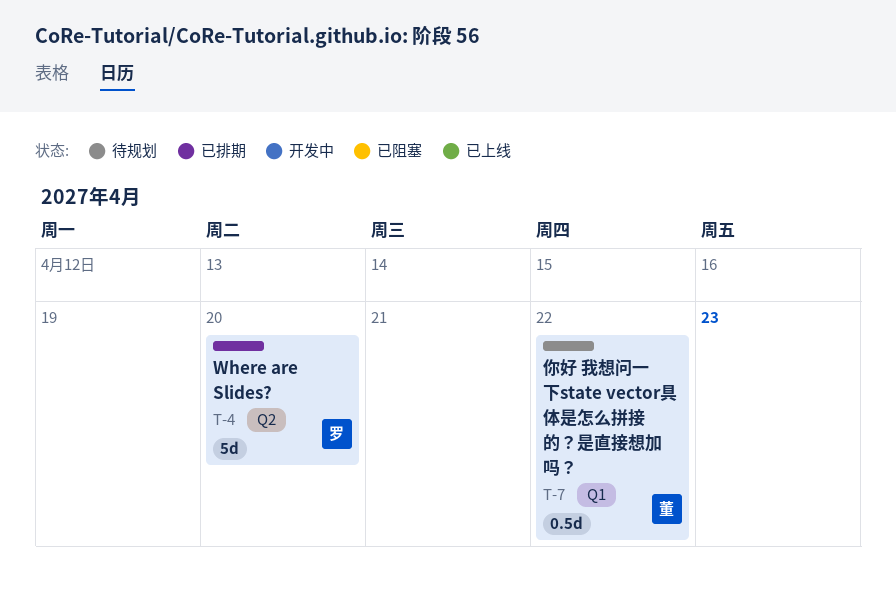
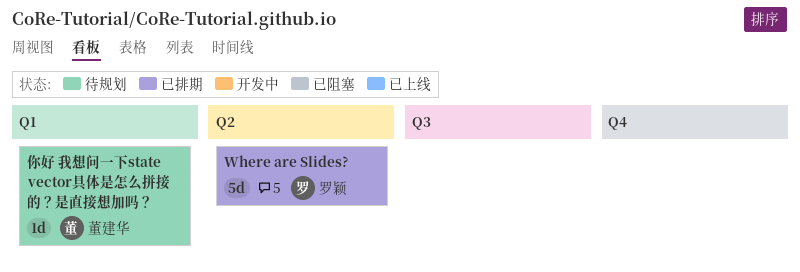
你好 我想问一下state vector具体是怎么拼接的？是直接想加吗？, estimate: 0.5d -> 1d

